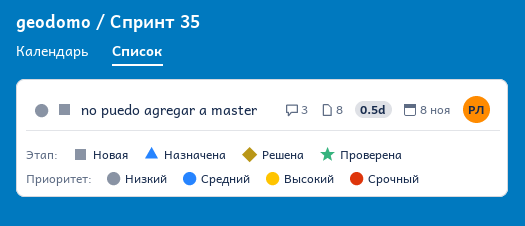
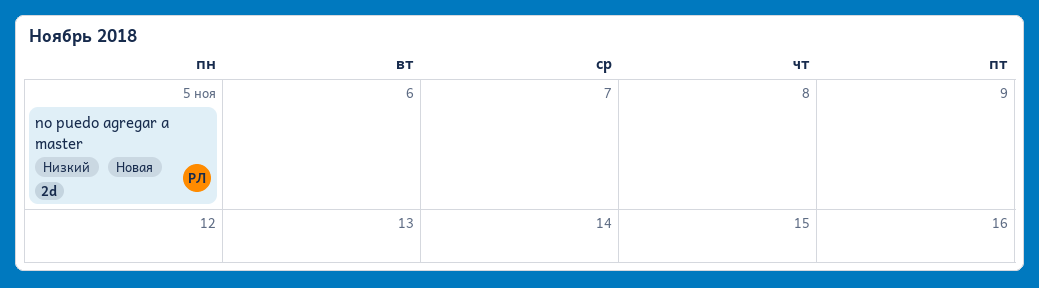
no puedo agregar a master, estimate: 0.5d -> 2d
no puedo agregar a master, due: Nov 8 -> Nov 5

